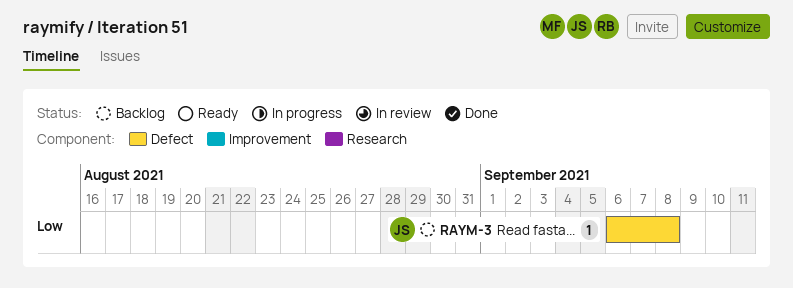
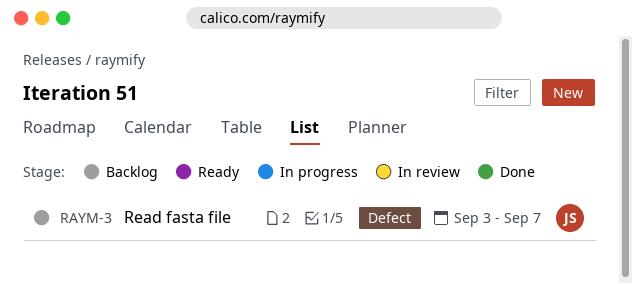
RAYM-3, start: Sep 6 -> Sep 3
RAYM-3, due: Sep 8 -> Sep 7

